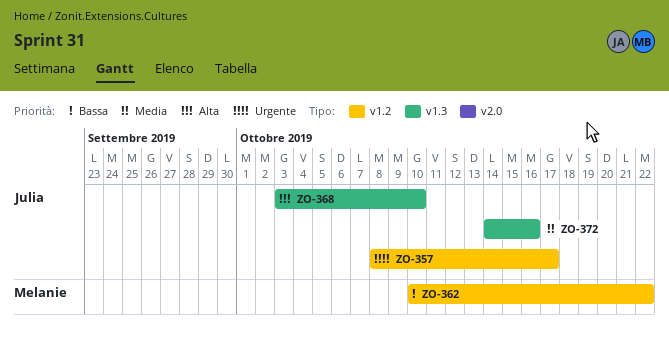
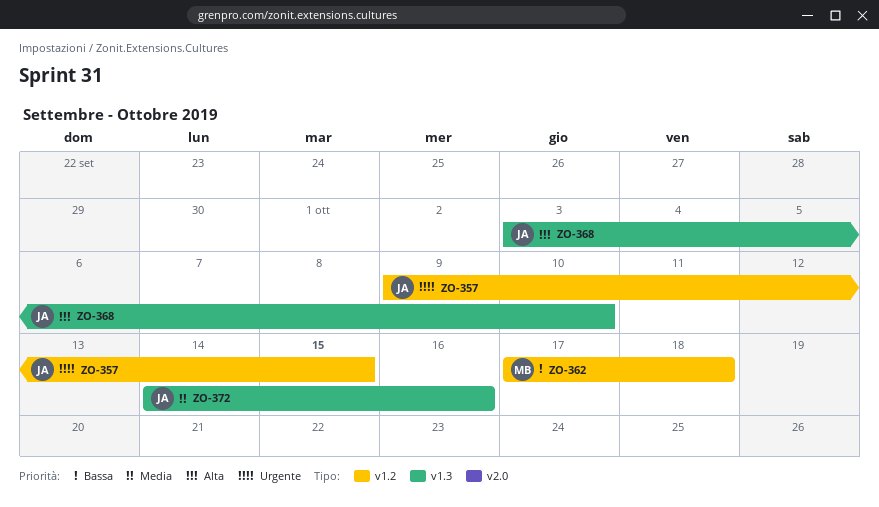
ZO-357, start: Oct 8 -> Oct 9
ZO-357, due: Oct 17 -> Oct 15
ZO-362, start: Oct 10 -> Oct 17
ZO-362, due: Oct 22 -> Oct 18

